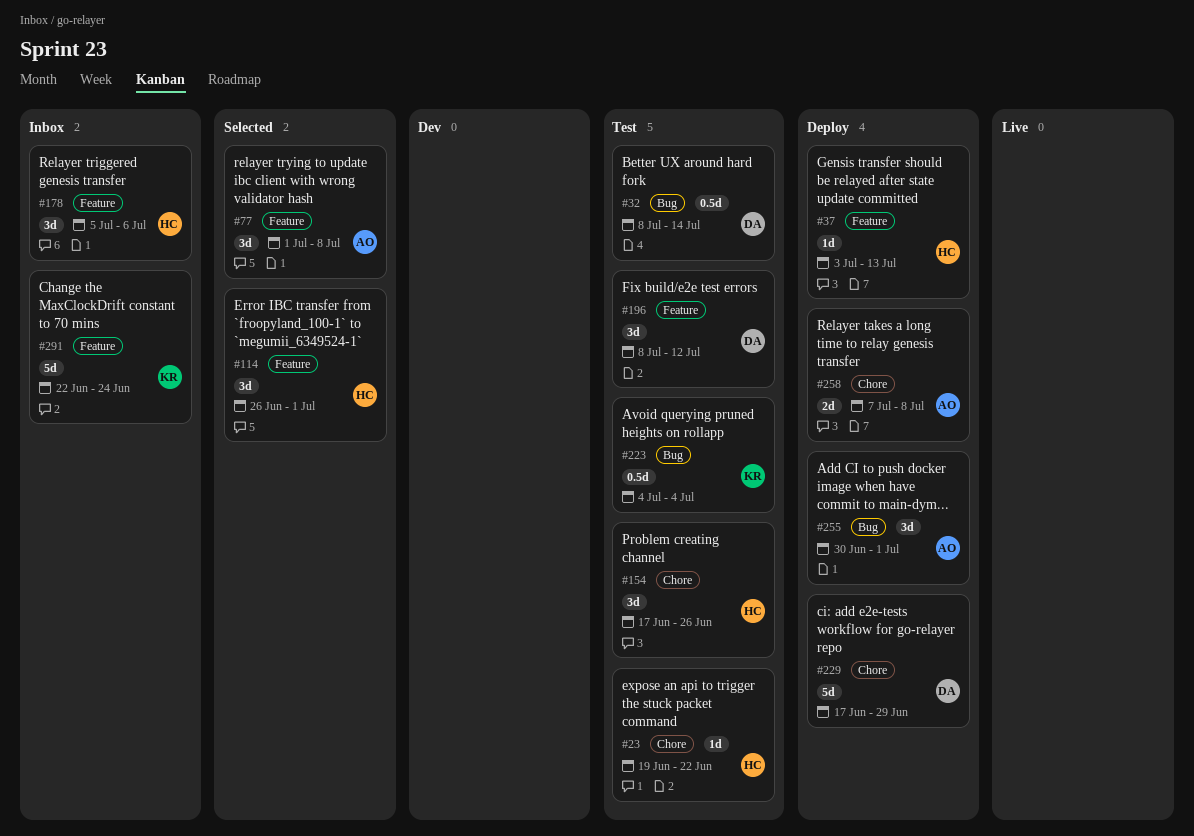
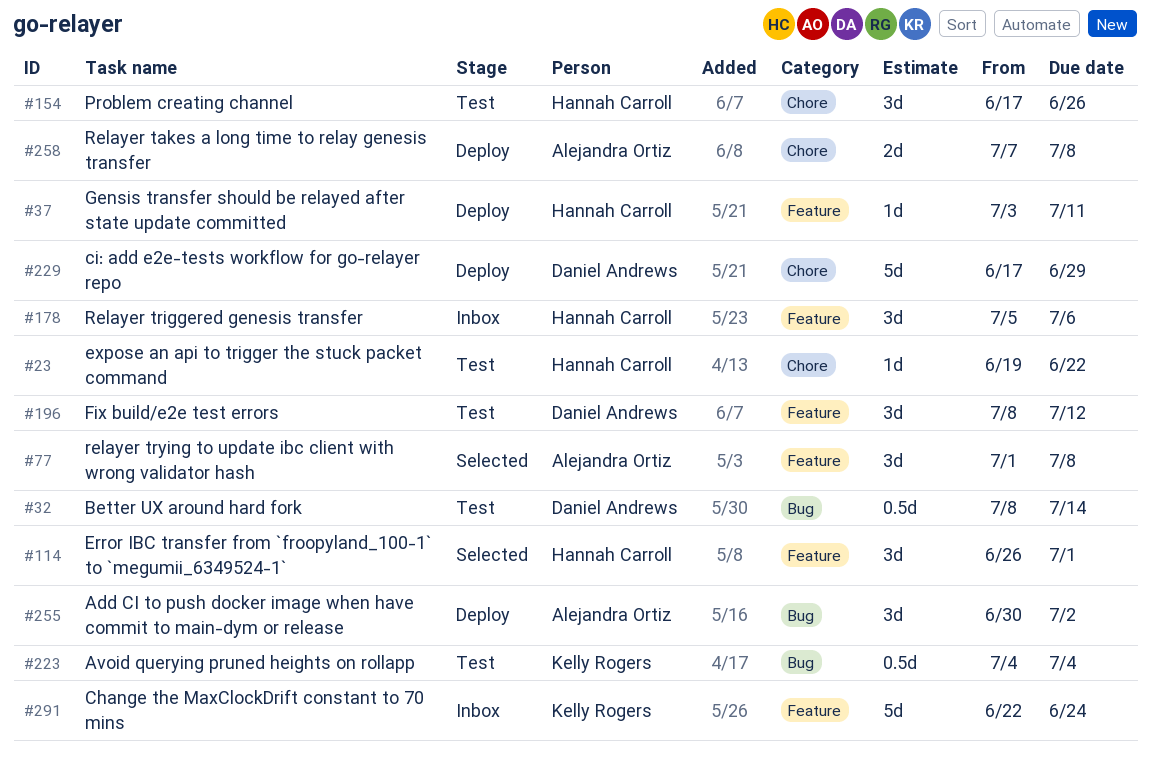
#37, due: Jul 13 -> Jul 11
#255, due: Jul 1 -> Jul 2

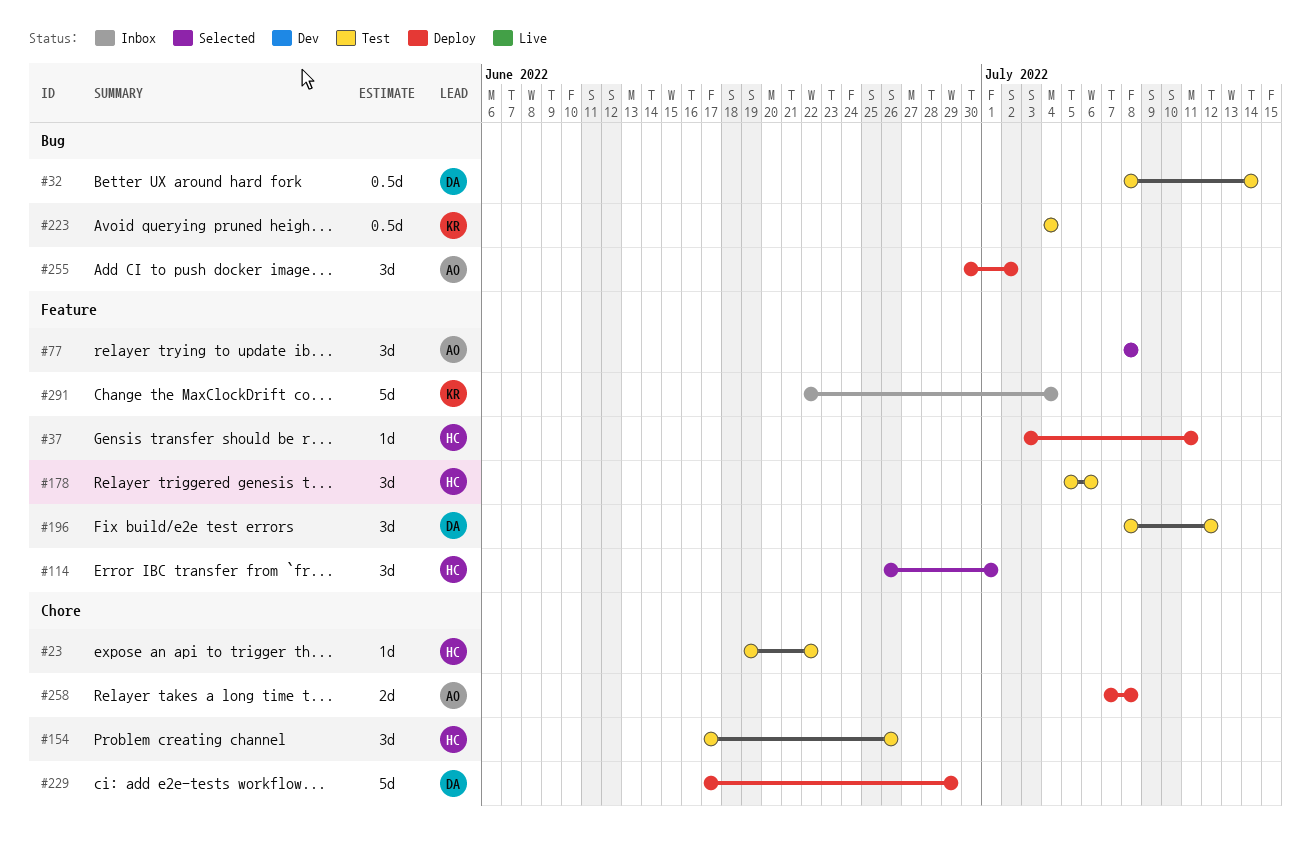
#77, start: Jul 1 -> Jul 8
#178, status: Inbox -> Test
#291, due: Jun 24 -> Jul 4

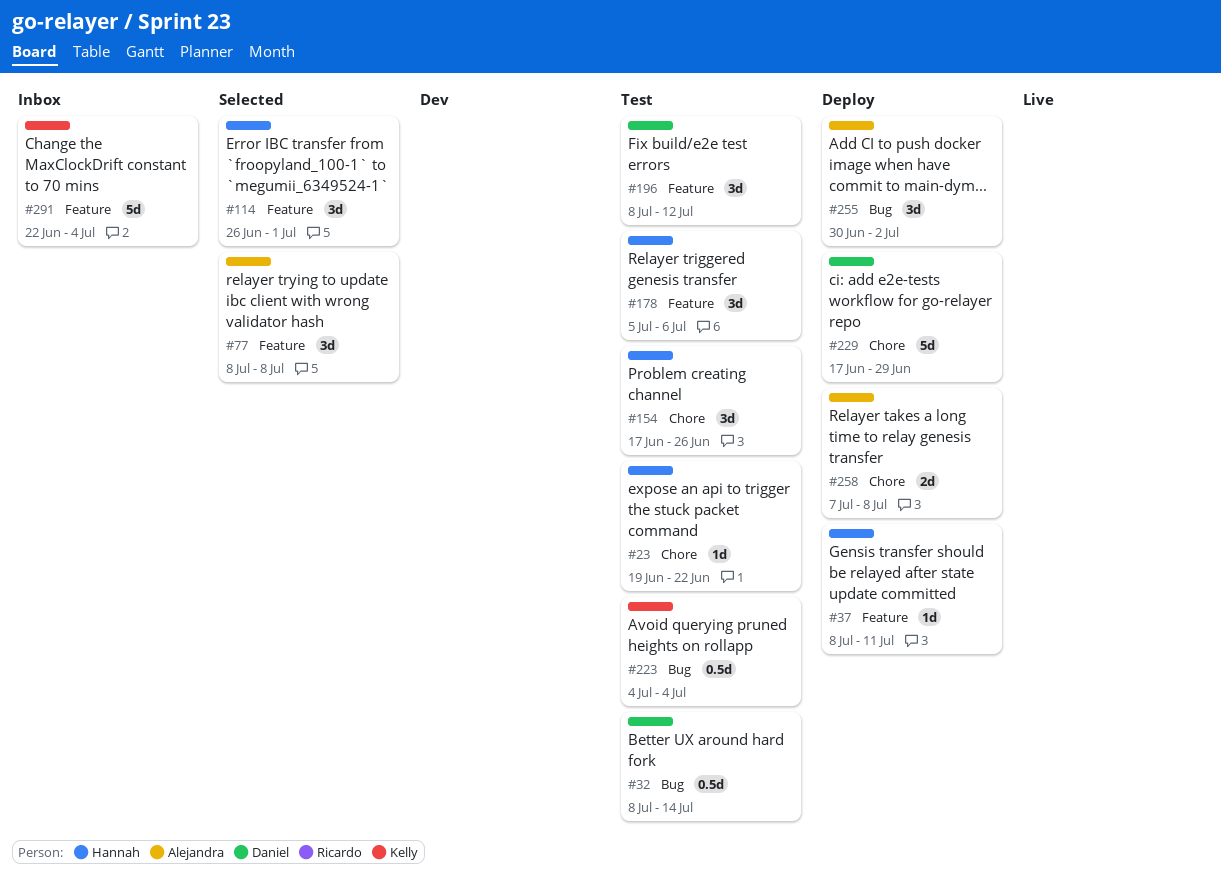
#37, start: Jul 3 -> Jul 8

